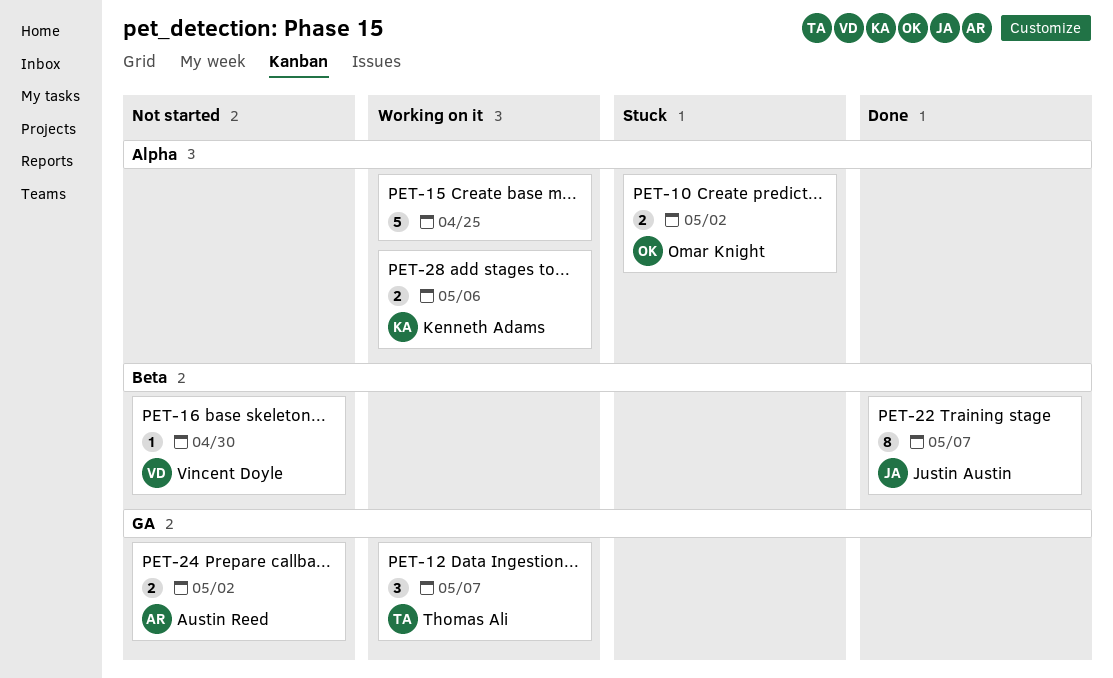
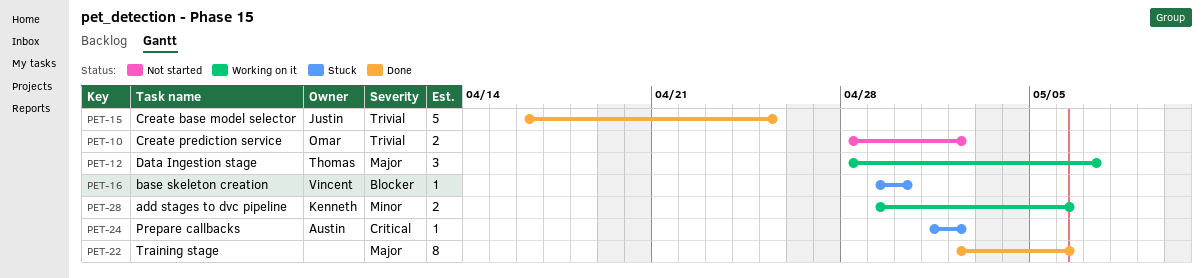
PET-10, status: Stuck -> Not started
PET-15, status: Working on it -> Done
PET-15, owner: none -> Justin Austin
PET-16, status: Not started -> Stuck
PET-22, owner: Justin Austin -> none
PET-22, due: May 7 -> May 6
PET-24, status: Not started -> Stuck
PET-24, estimate: 2 -> 1

